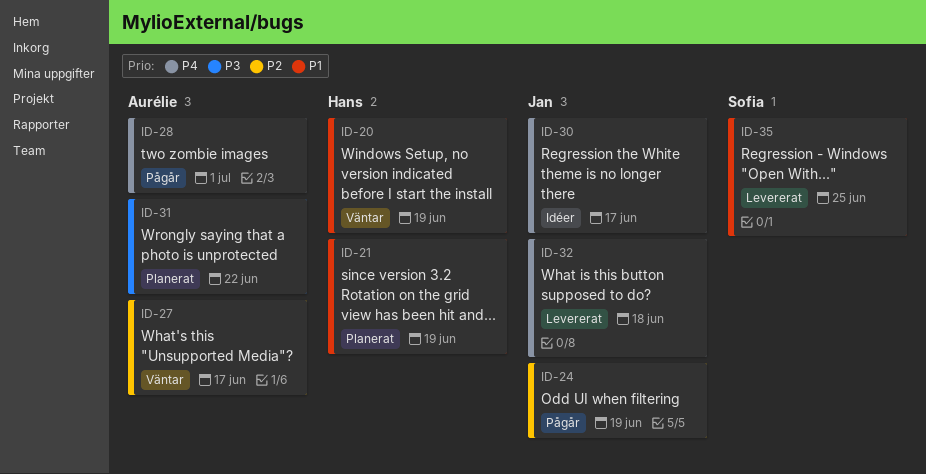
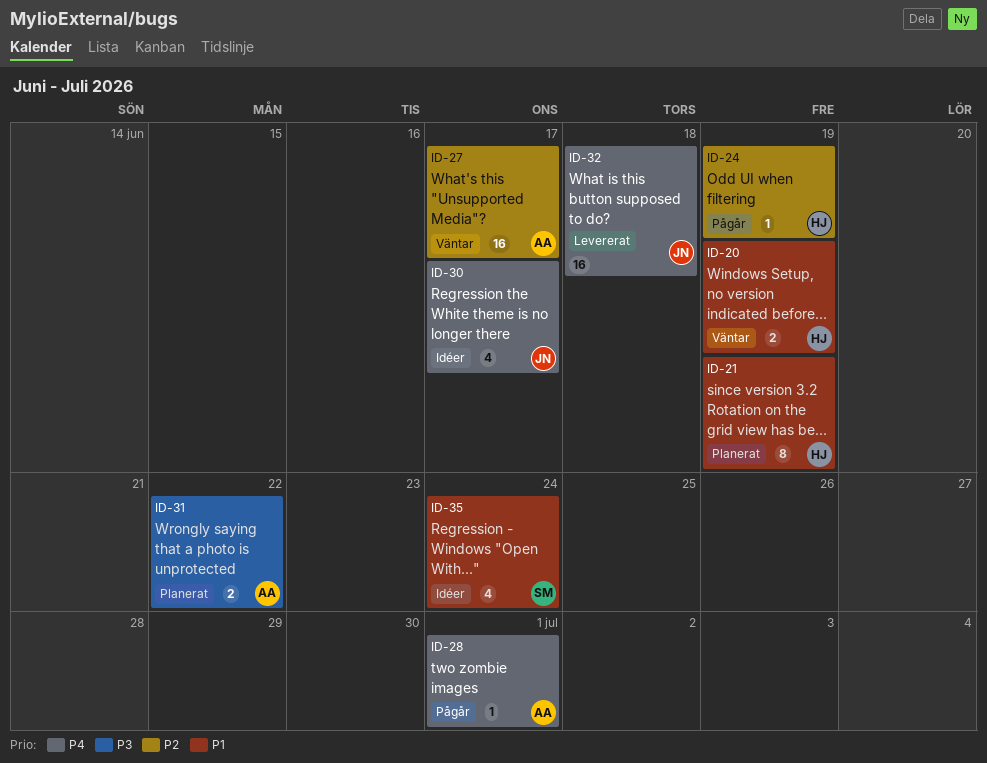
ID-24, owner: Jan -> Hans
ID-35, status: Levererat -> Idéer
ID-35, due: Jun 25 -> Jun 24

